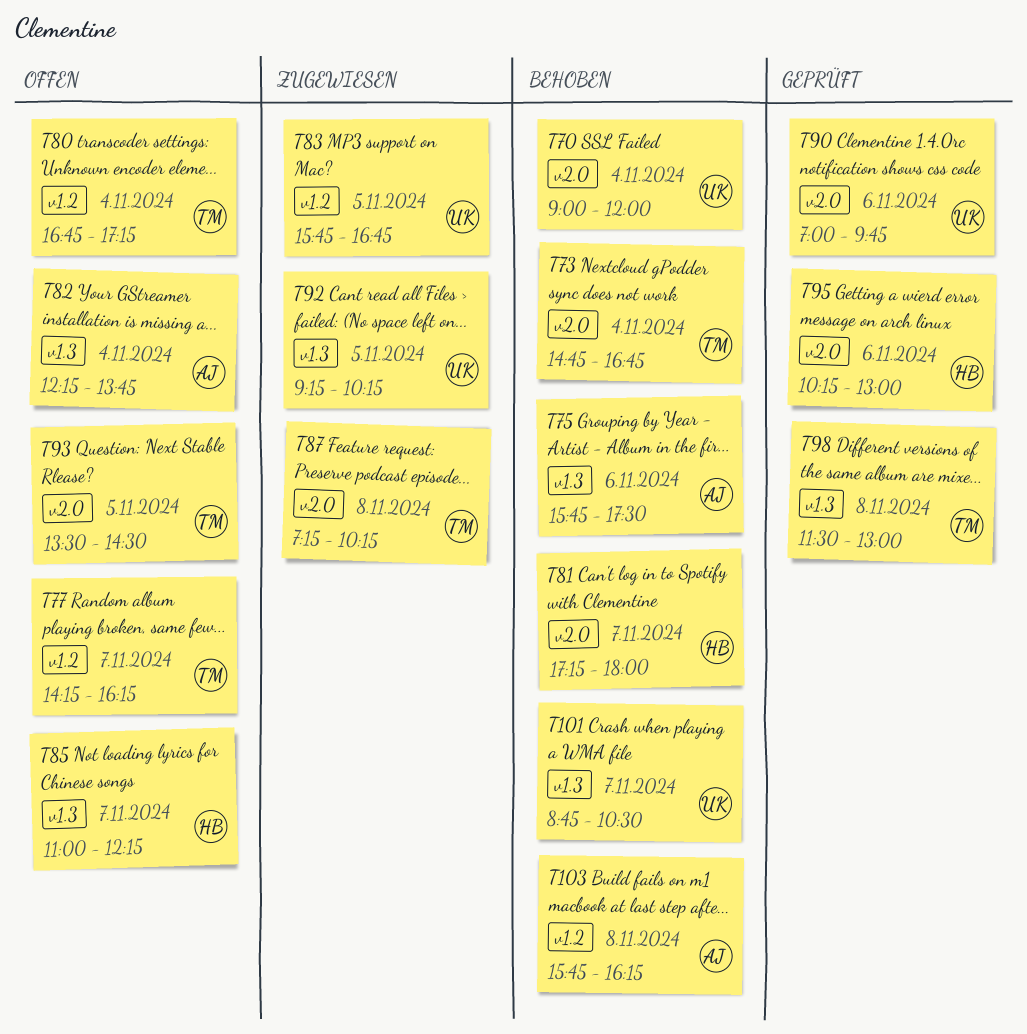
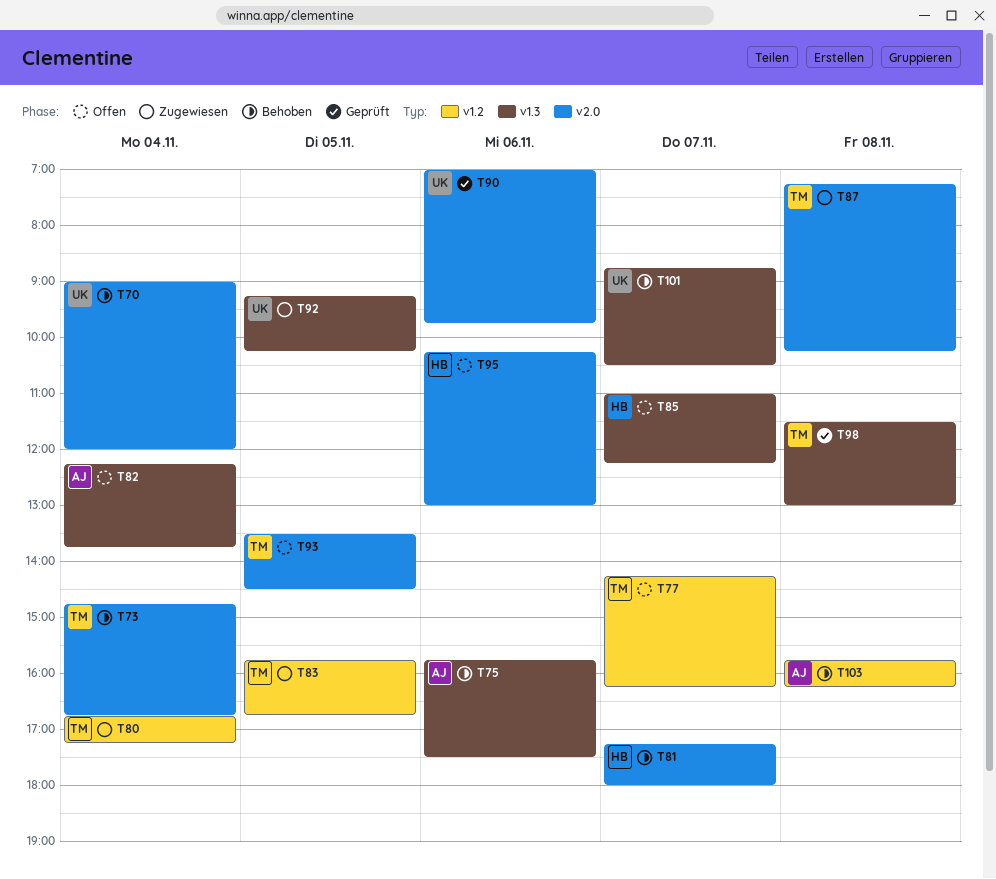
T80, status: Offen -> Zugewiesen
T83, owner: UK -> TM
T95, status: Geprüft -> Offen

